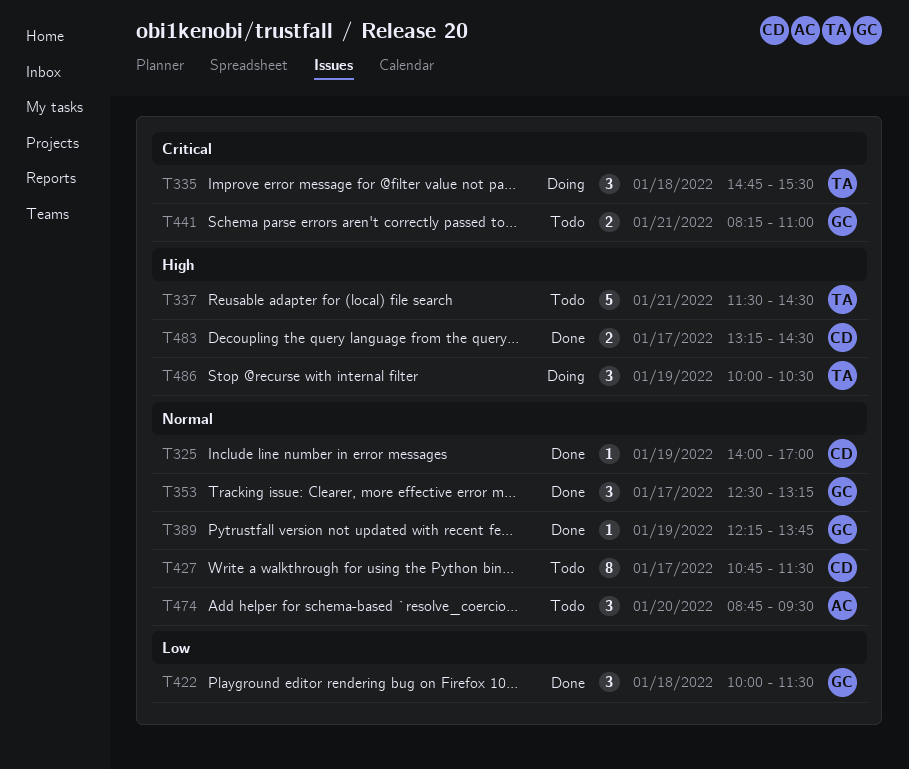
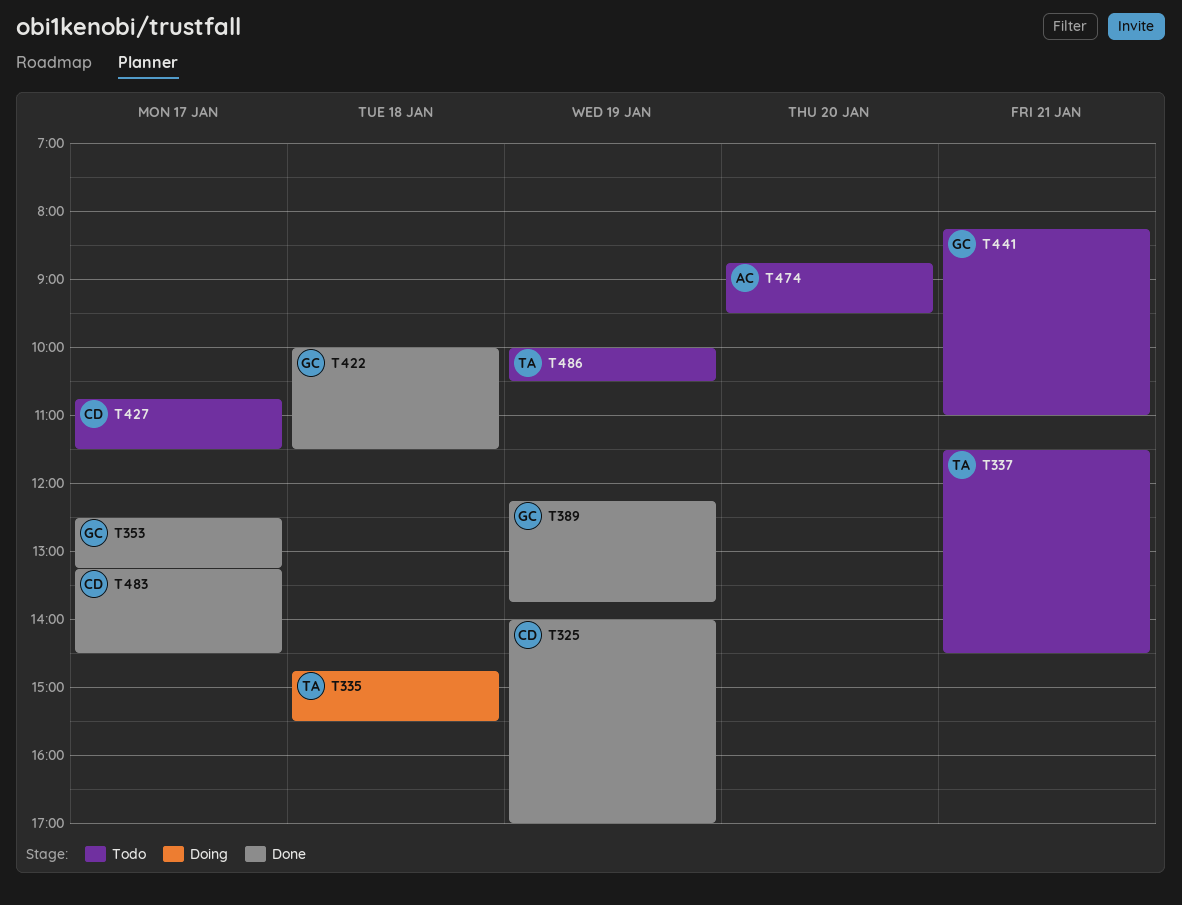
T486, status: Doing -> Todo

